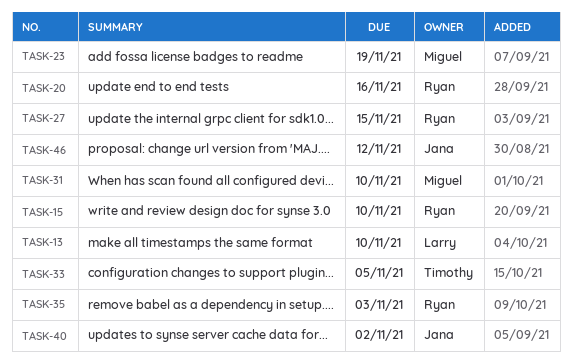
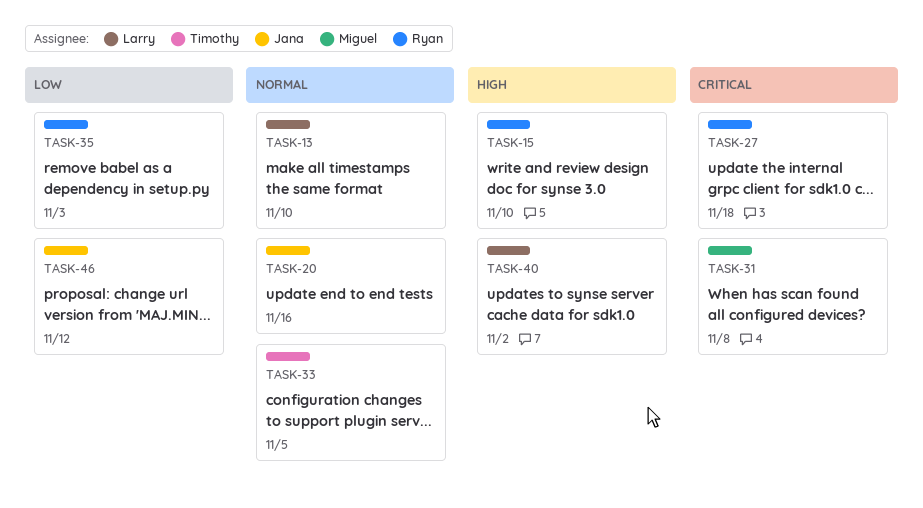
TASK-20, owner: Ryan -> Jana
TASK-23: present -> none
TASK-27, due: Nov 15 -> Nov 18
TASK-31, due: Nov 10 -> Nov 8
TASK-40, owner: Jana -> Larry

